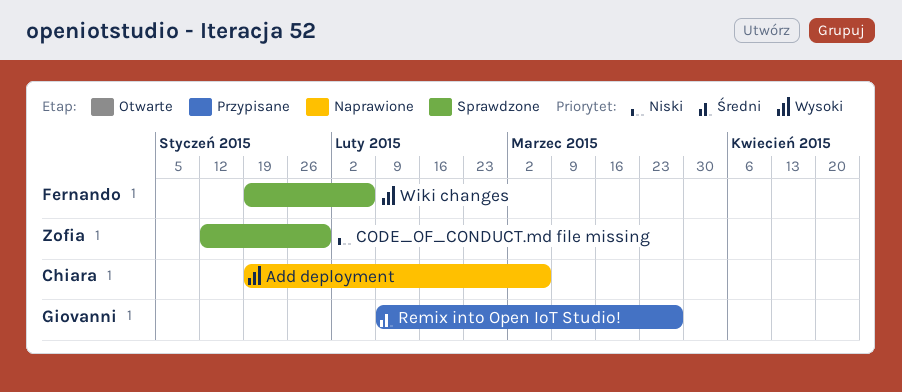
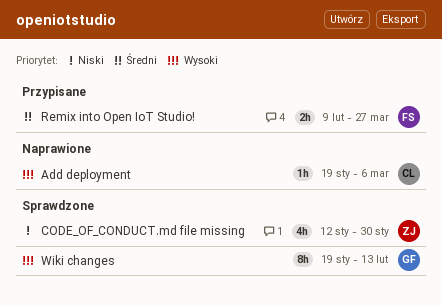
Remix into Open IoT Studio!, owner: Giovanni -> Fernando
Wiki changes, owner: Fernando -> Giovanni
Wiki changes, due: Feb 6 -> Feb 13

